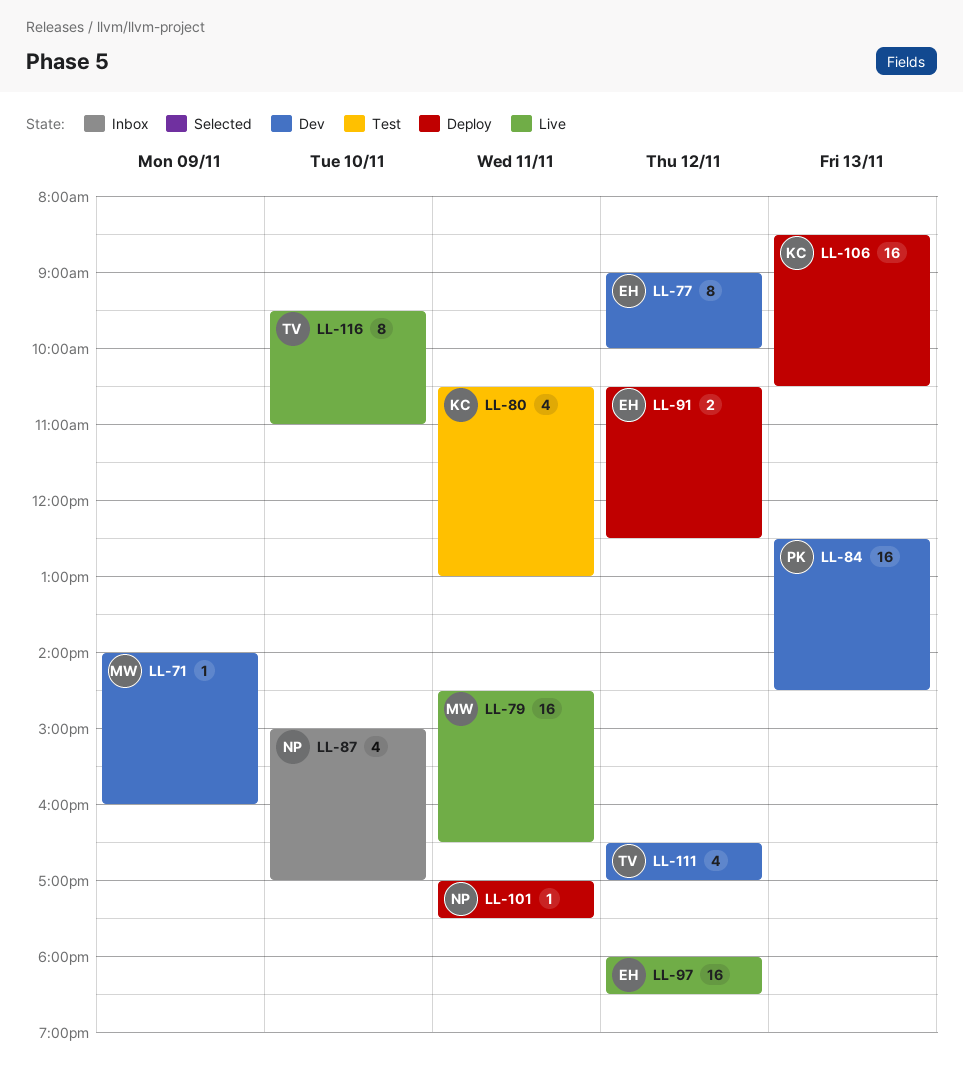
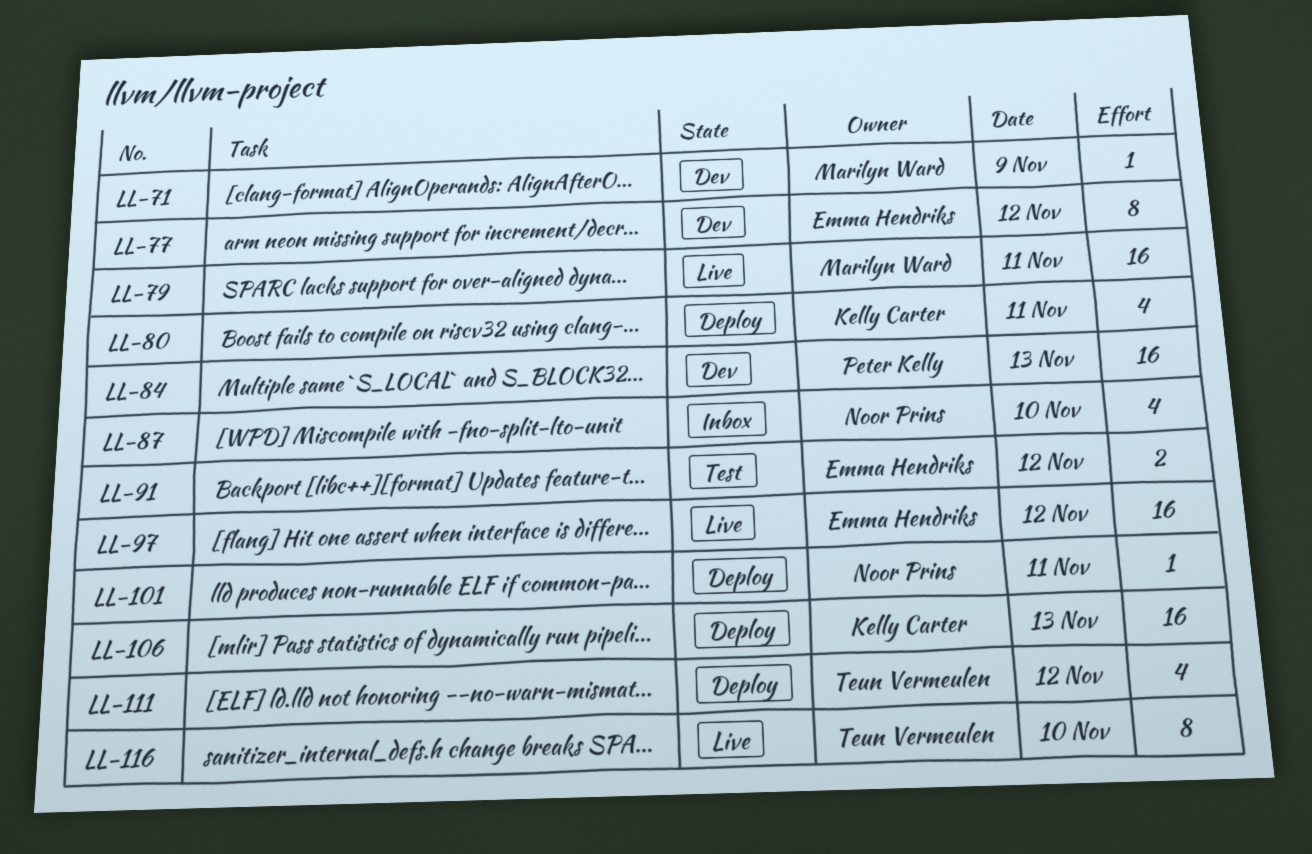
LL-80, status: Test -> Deploy
LL-91, status: Deploy -> Test
LL-111, status: Dev -> Deploy

